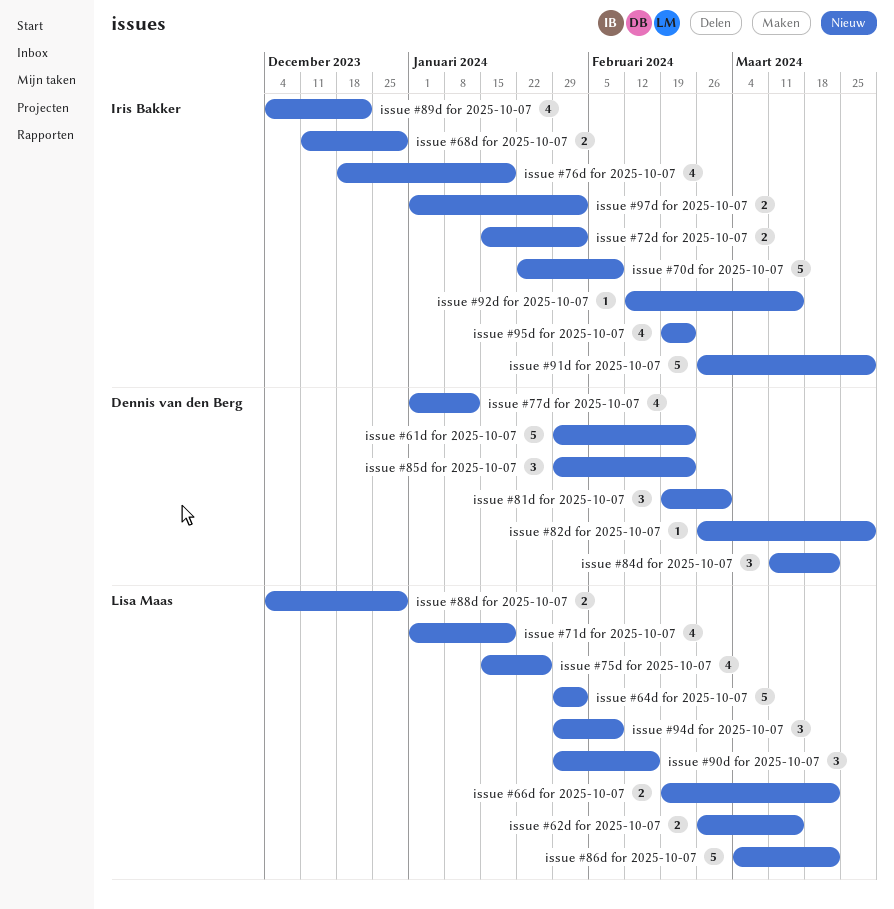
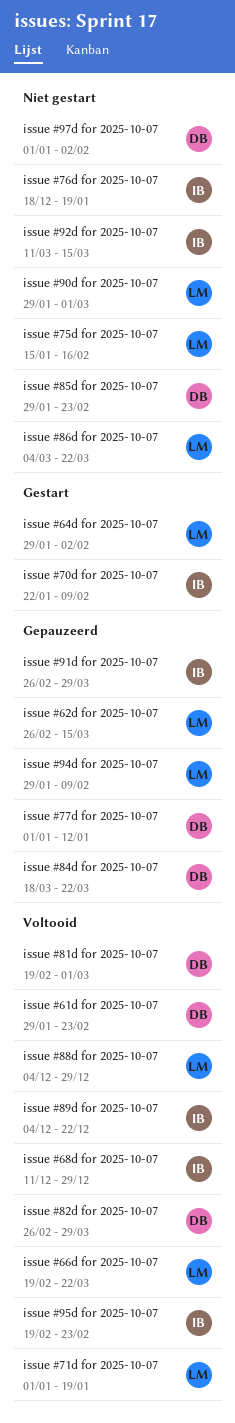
issue #72d for 2025-10-07: present -> none
issue #75d for 2025-10-07, due: Jan 26 -> Feb 16
issue #84d for 2025-10-07, start: Mar 11 -> Mar 18
issue #90d for 2025-10-07, due: Feb 16 -> Mar 1
issue #92d for 2025-10-07, start: Feb 12 -> Mar 11
issue #97d for 2025-10-07, owner: Iris Bakker -> Dennis van den Berg

